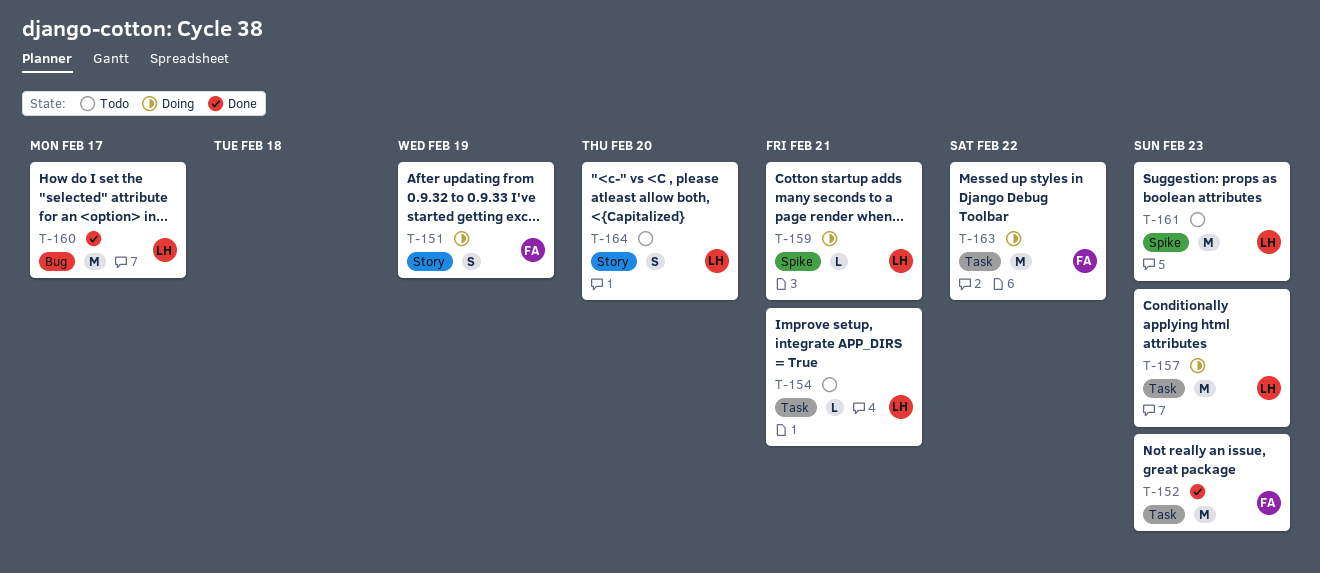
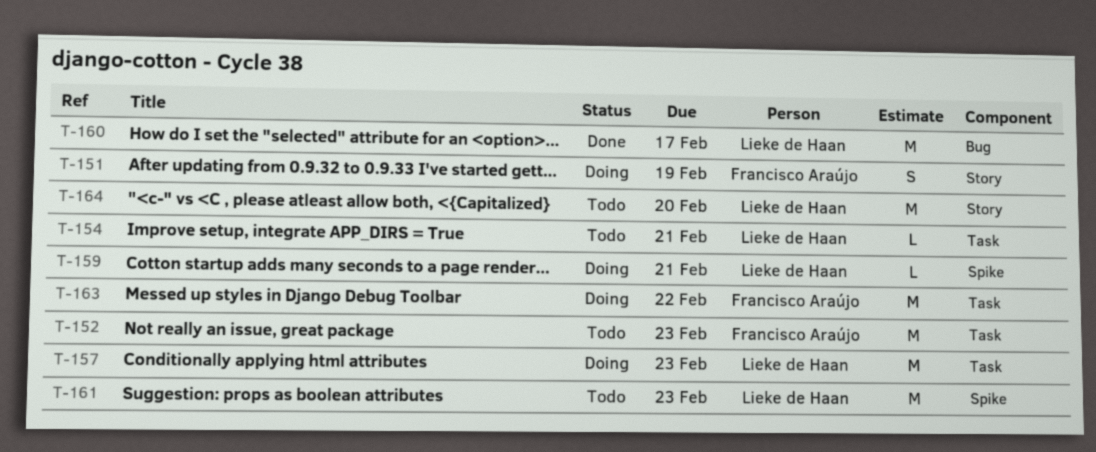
T-152, status: Done -> Todo
T-164, estimate: S -> M

